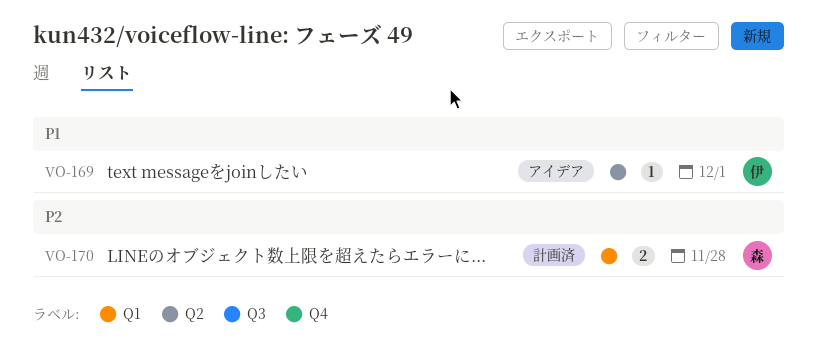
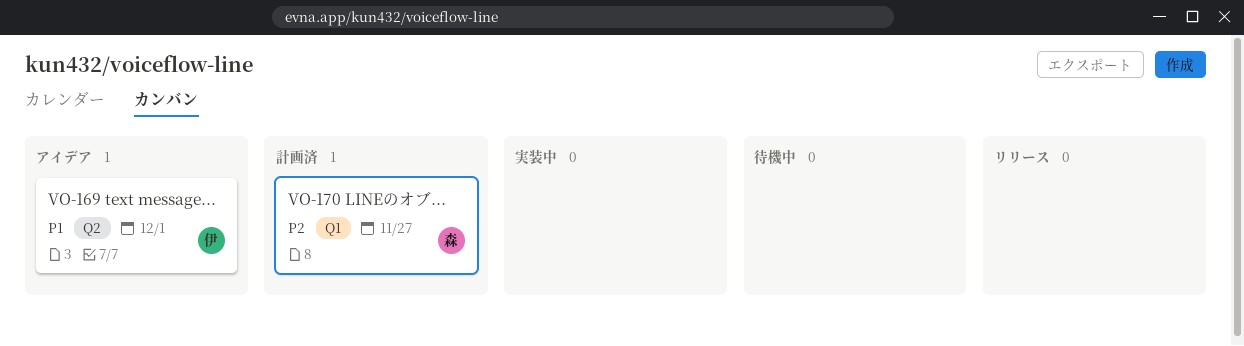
VO-170, due: Nov 28 -> Nov 27

